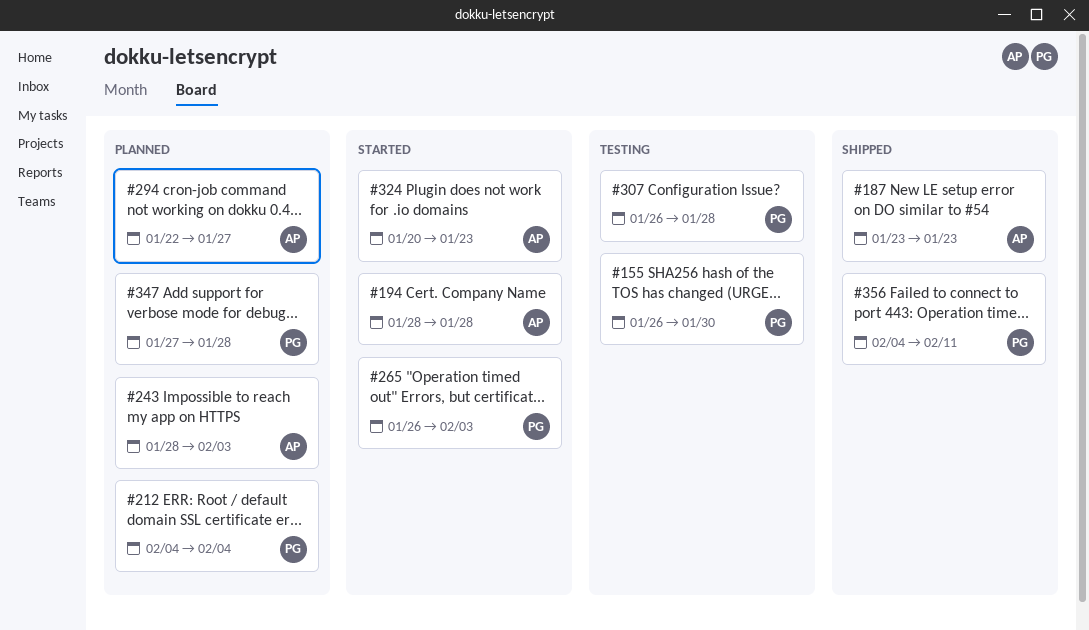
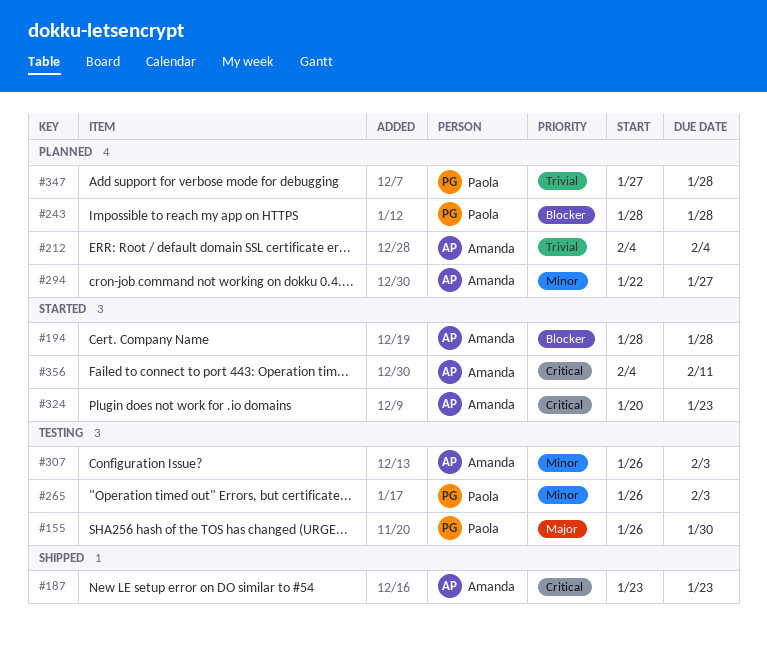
#212, owner: Paola -> Amanda
#243, owner: Amanda -> Paola
#243, due: Feb 3 -> Jan 28
#265, status: Started -> Testing
#307, owner: Paola -> Amanda
#307, due: Jan 28 -> Feb 3
#356, status: Shipped -> Started
#356, owner: Paola -> Amanda

